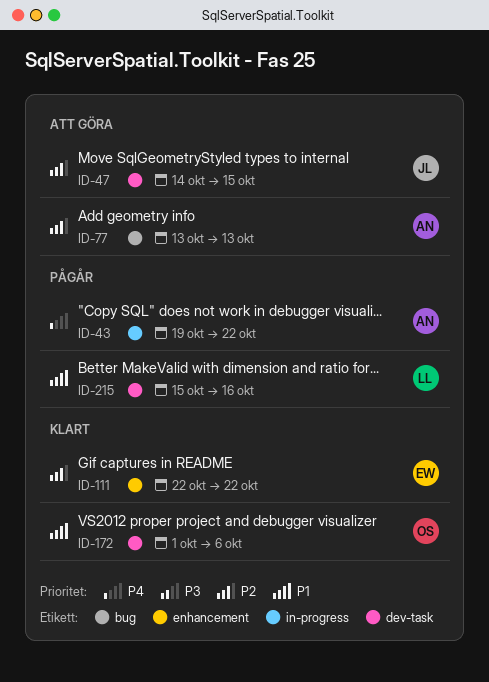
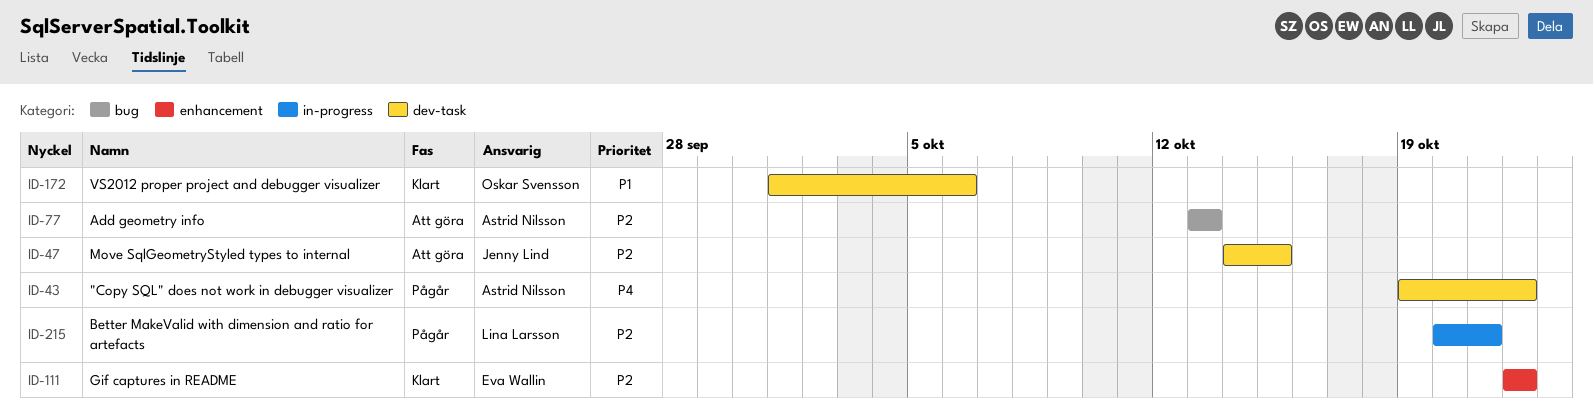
ID-43, label: in-progress -> dev-task
ID-215, priority: P1 -> P2
ID-215, label: dev-task -> in-progress
ID-215, start: Oct 15 -> Oct 20
ID-215, due: Oct 16 -> Oct 21

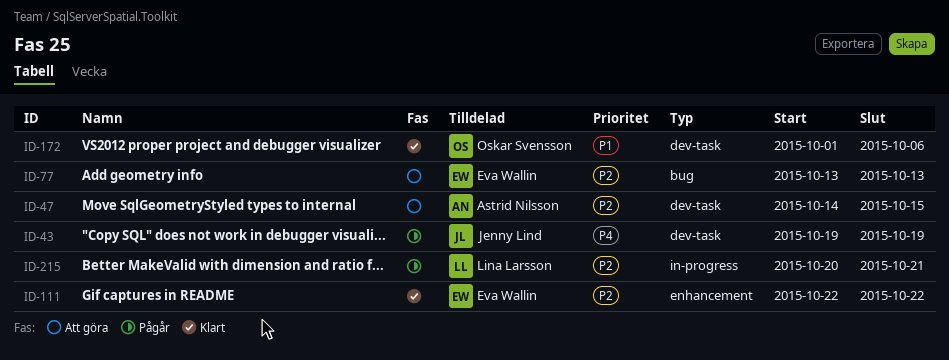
ID-43, owner: Astrid Nilsson -> Jenny Lind
ID-43, due: Oct 22 -> Oct 19
ID-47, owner: Jenny Lind -> Astrid Nilsson
ID-77, owner: Astrid Nilsson -> Eva Wallin

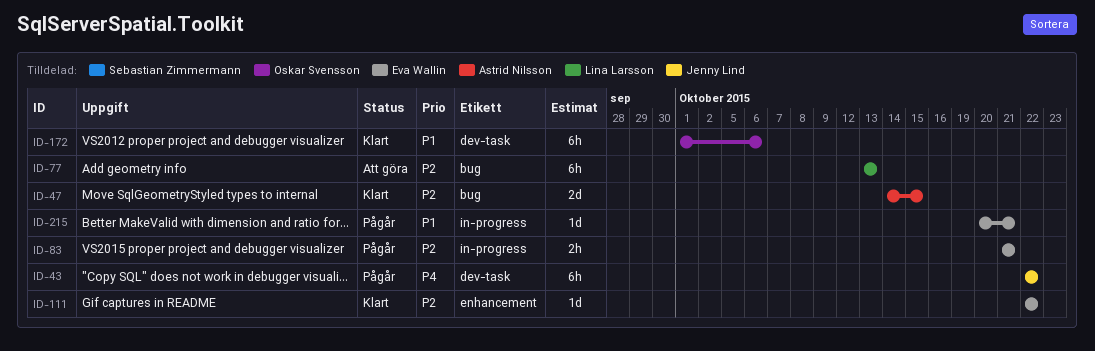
ID-43, start: Oct 19 -> Oct 22
ID-43, due: Oct 19 -> Oct 22
ID-47, status: Att göra -> Klart
ID-47, label: dev-task -> bug
ID-77, owner: Eva Wallin -> Lina Larsson
ID-83: none -> present
ID-215, owner: Lina Larsson -> Eva Wallin
ID-215, priority: P2 -> P1

